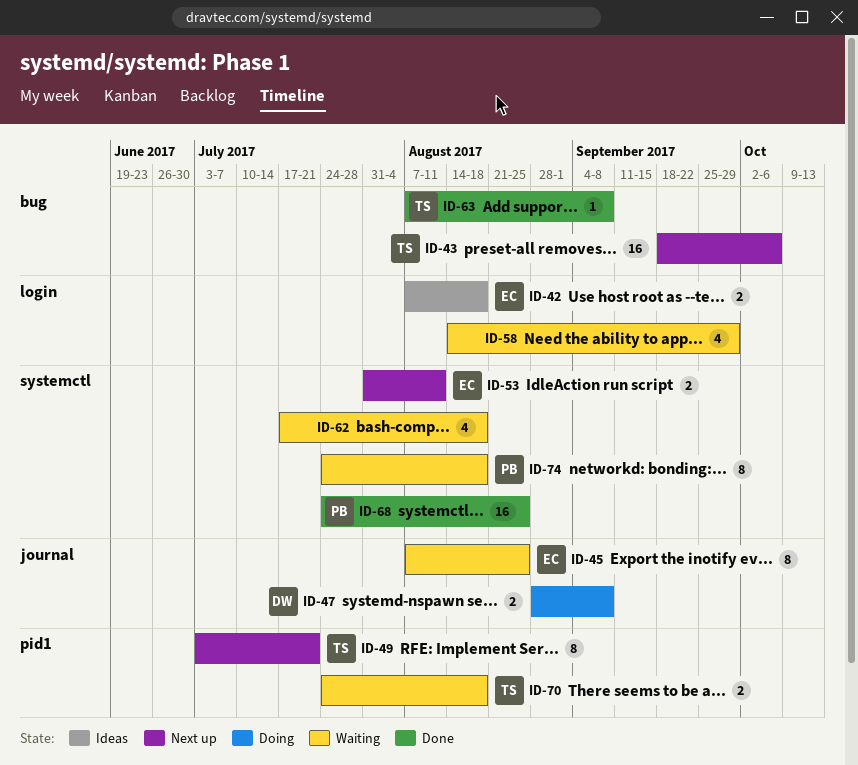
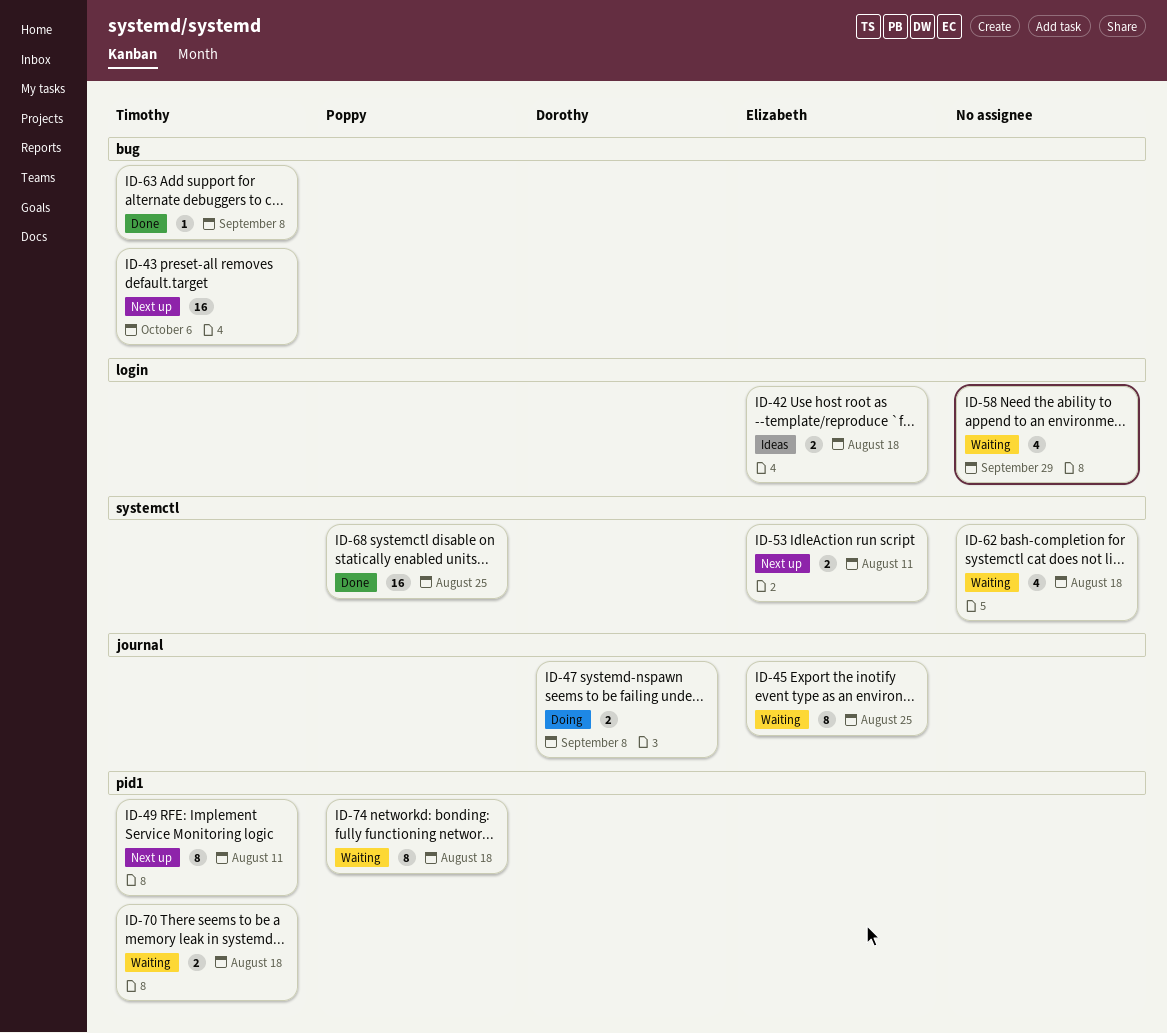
ID-49, due: Jul 21 -> Aug 11
ID-74, label: systemctl -> pid1

